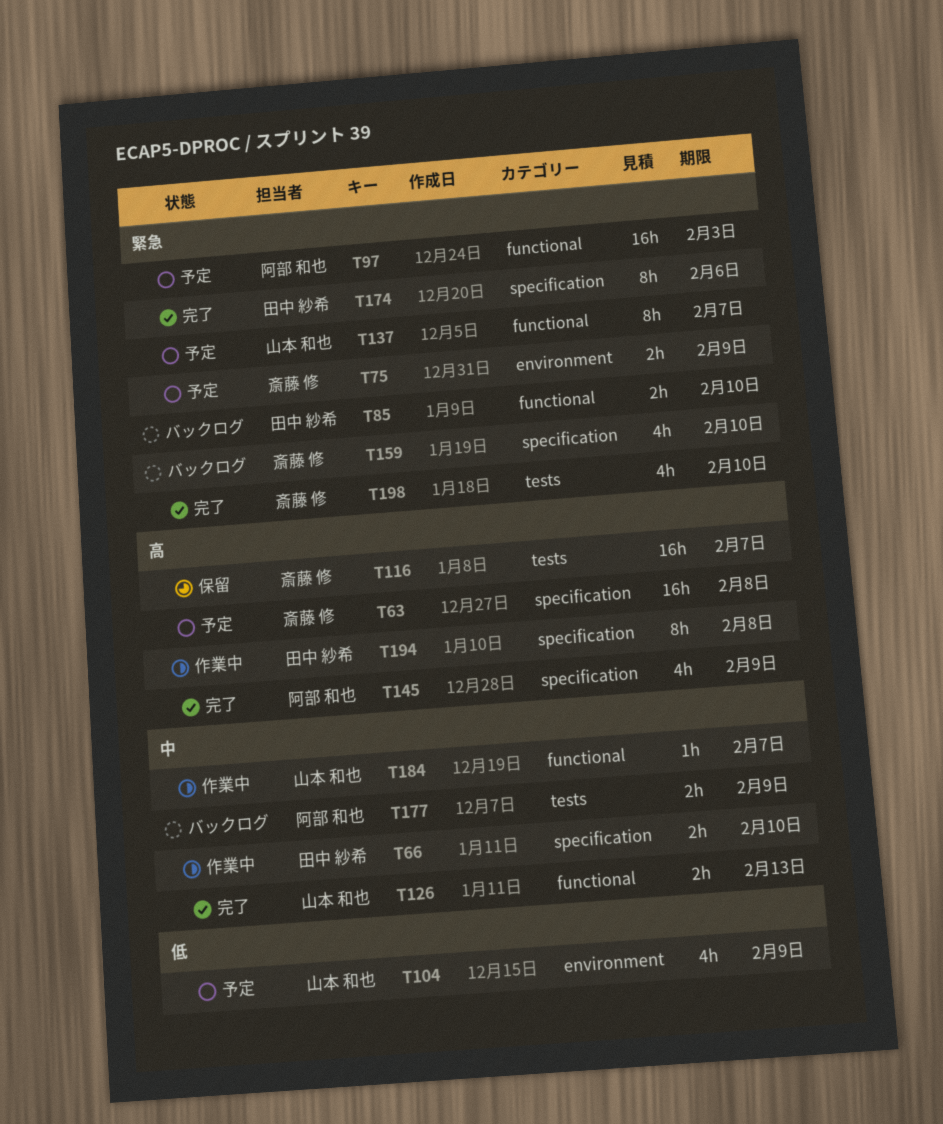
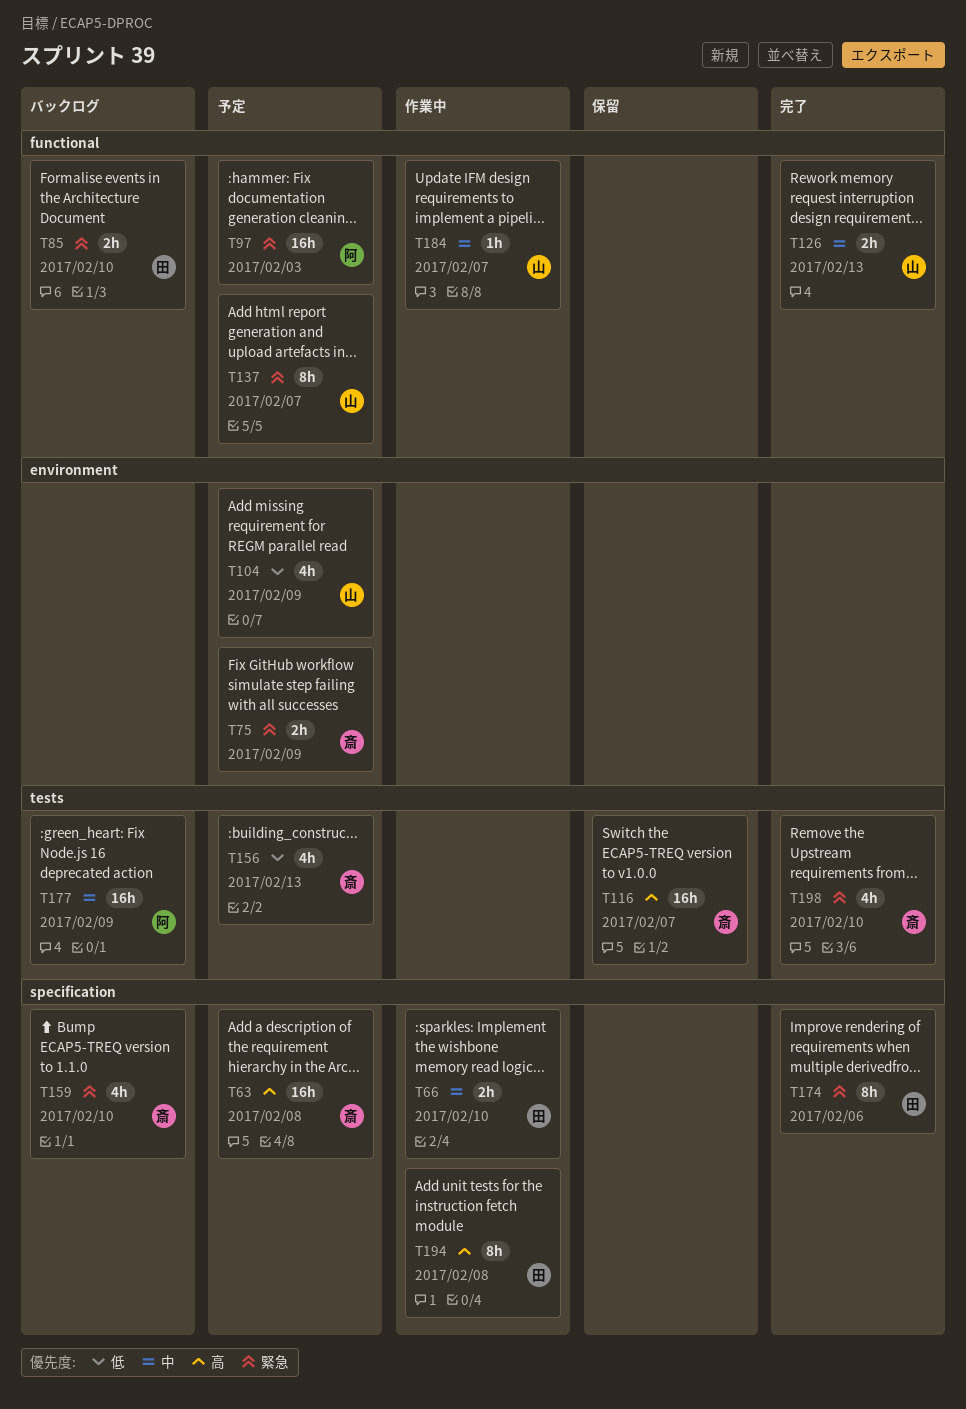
T145: present -> none
T156: none -> present
T177, estimate: 2h -> 16h

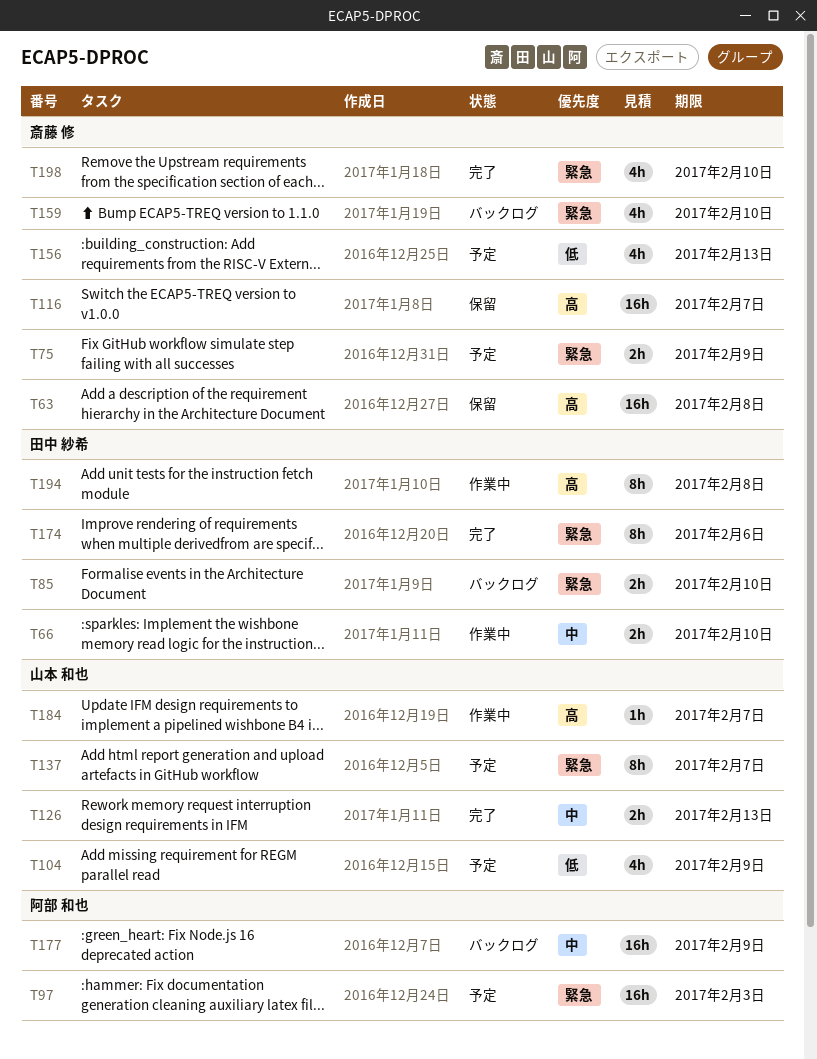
T63, status: 予定 -> 保留
T184, priority: 中 -> 高

